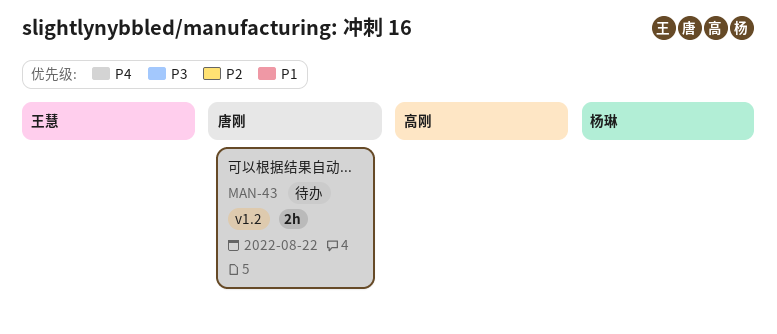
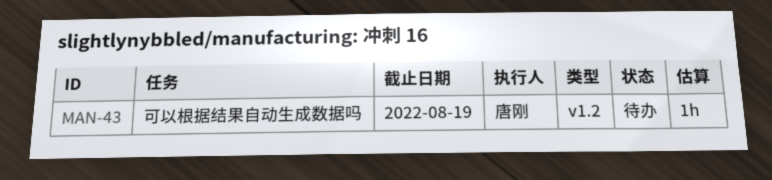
MAN-43, estimate: 2h -> 1h
MAN-43, due: Aug 22 -> Aug 19

